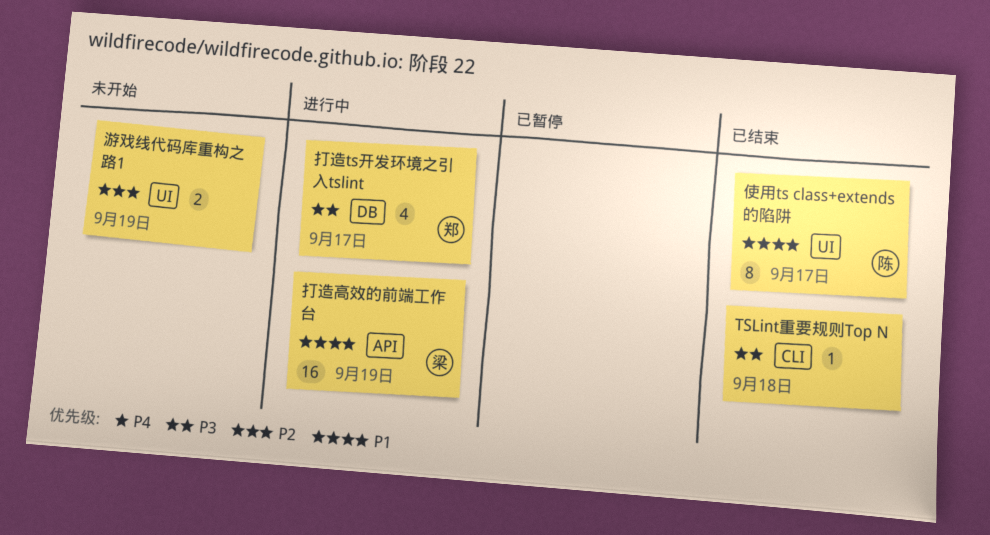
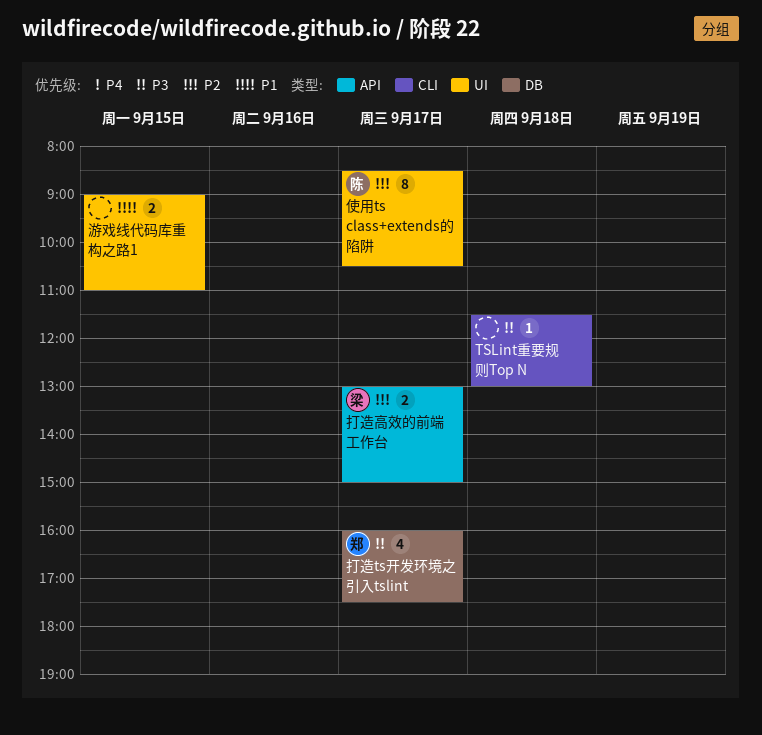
使用ts class+extends的陷阱, priority: P1 -> P2
打造高效的前端工作台, priority: P1 -> P2
打造高效的前端工作台, estimate: 16 -> 2
打造高效的前端工作台, day: Sep 19 -> Sep 17
游戏线代码库重构之路1, priority: P2 -> P1
游戏线代码库重构之路1, day: Sep 19 -> Sep 15

